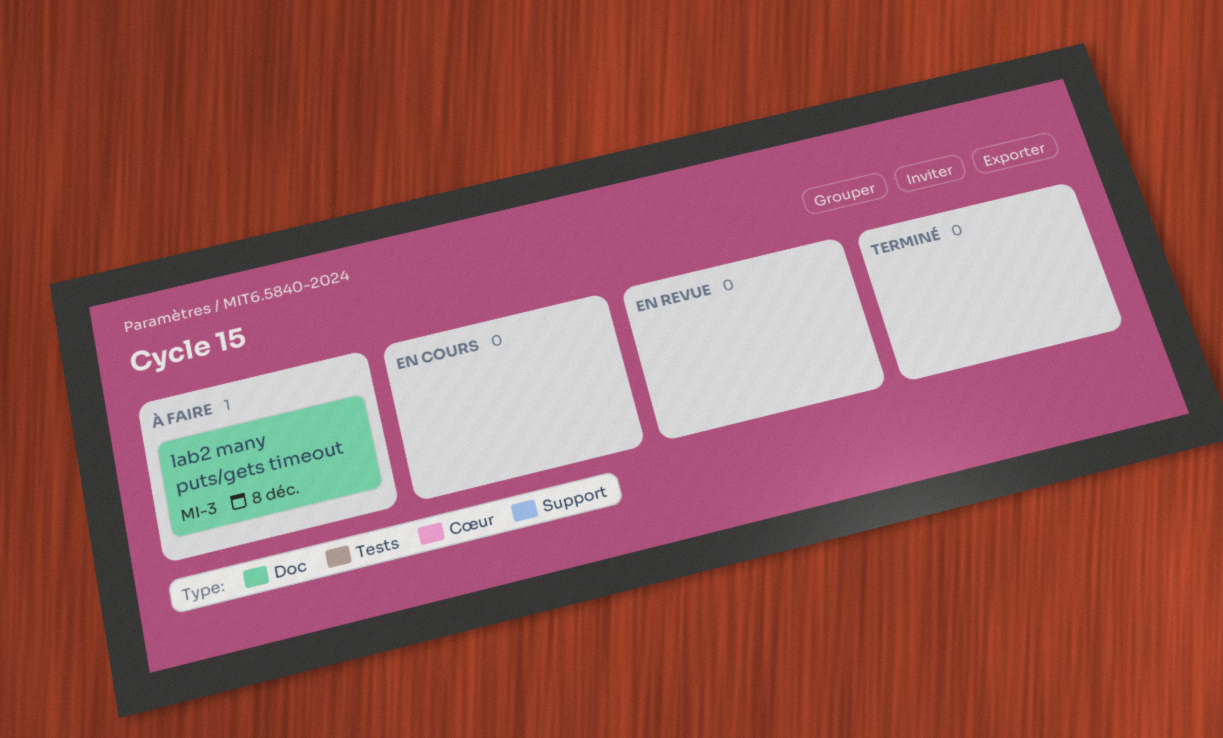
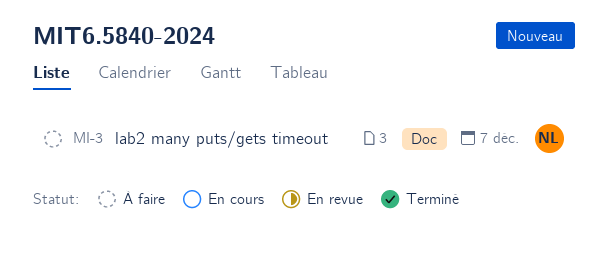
MI-3, due: Dec 8 -> Dec 7

